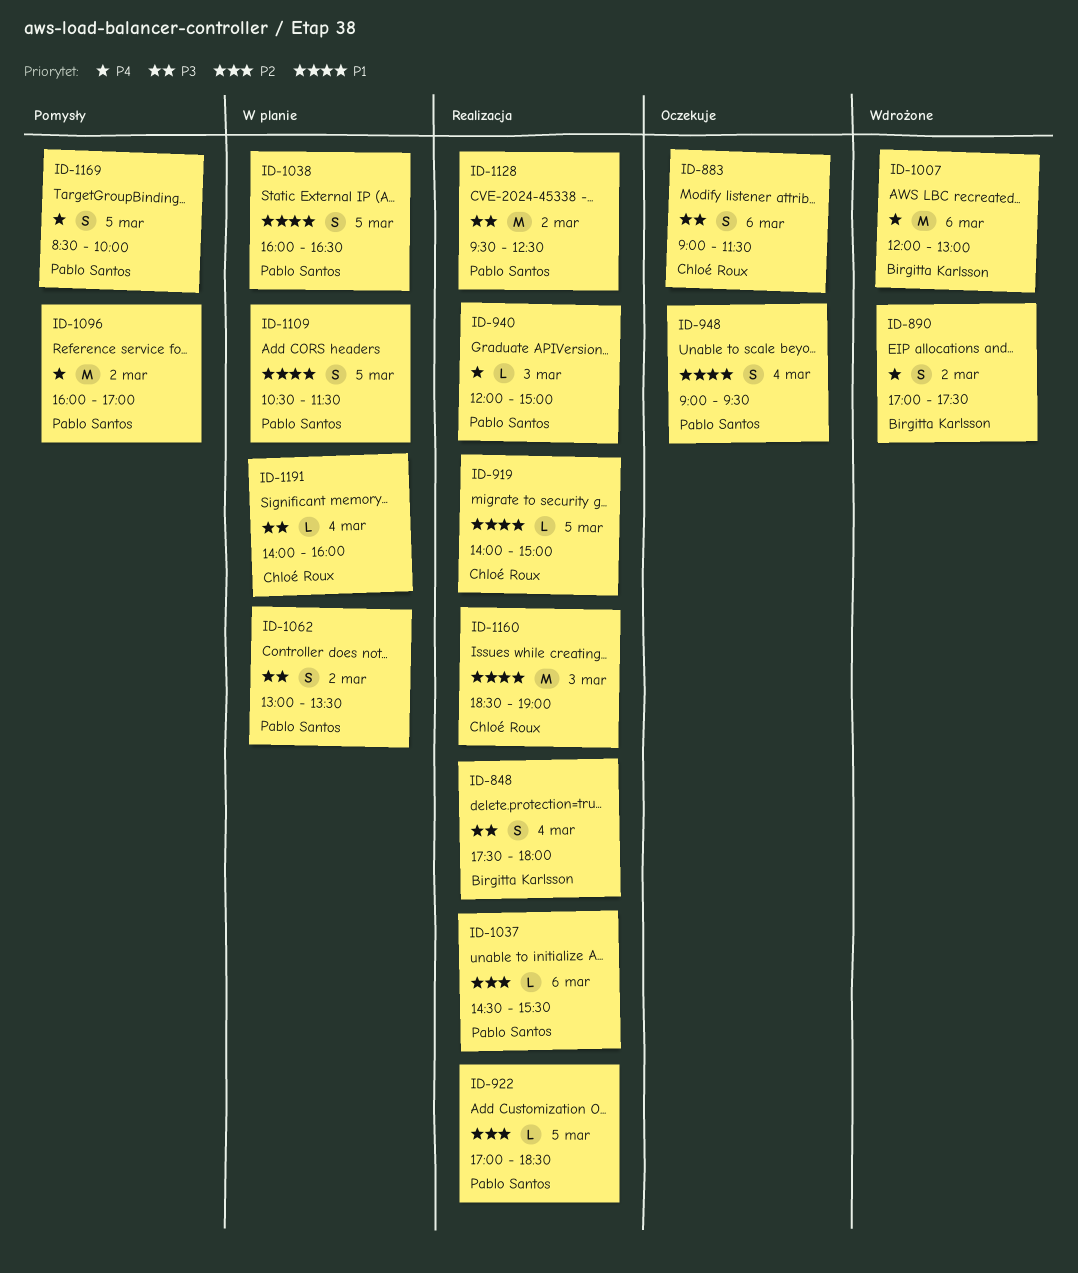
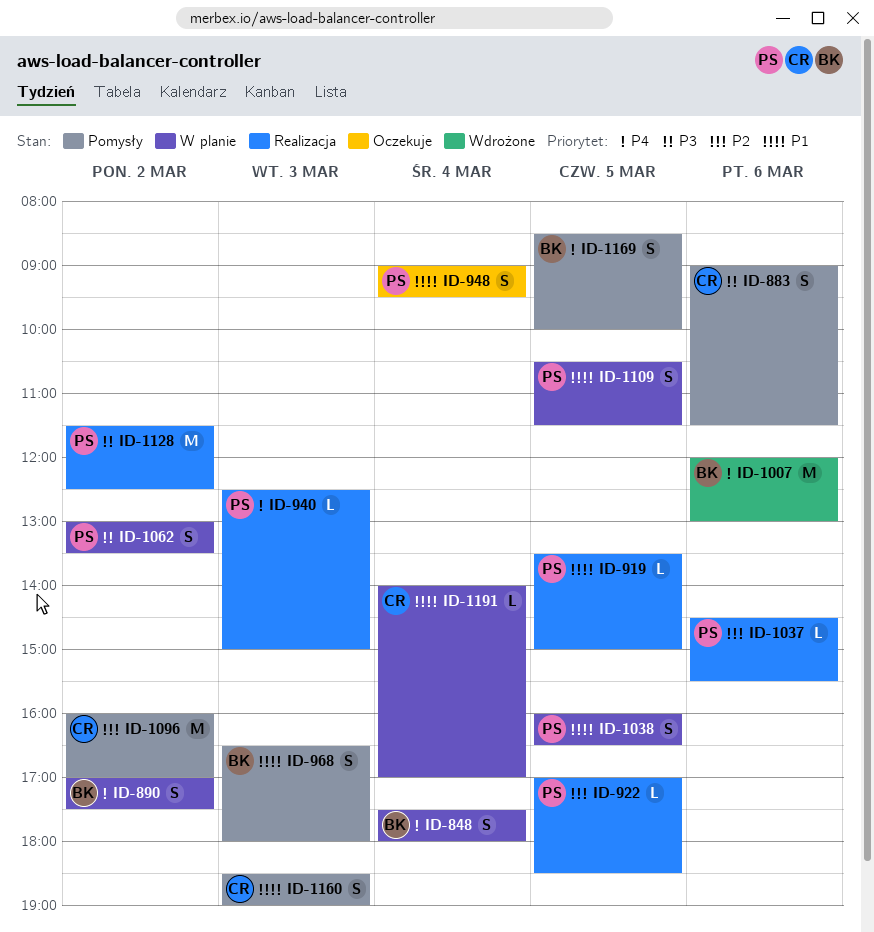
ID-848, status: Realizacja -> W planie
ID-848, priority: P3 -> P4
ID-883, status: Oczekuje -> Pomysły
ID-890, status: Wdrożone -> W planie
ID-919, owner: Chloé Roux -> Pablo Santos
ID-919, begins: 14:00 -> 13:30
ID-940, begins: 12:00 -> 12:30
ID-968: none -> present
ID-1096, owner: Pablo Santos -> Chloé Roux
ID-1096, priority: P4 -> P2
ID-1128, begins: 09:30 -> 11:30
ID-1160, status: Realizacja -> Pomysły
ID-1160, estimate: M -> S
ID-1169, owner: Pablo Santos -> Birgitta Karlsson
ID-1191, priority: P3 -> P1
ID-1191, ends: 16:00 -> 17:00

